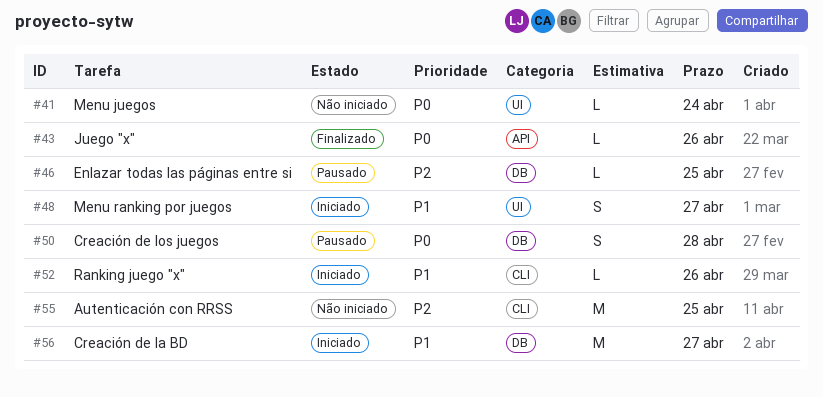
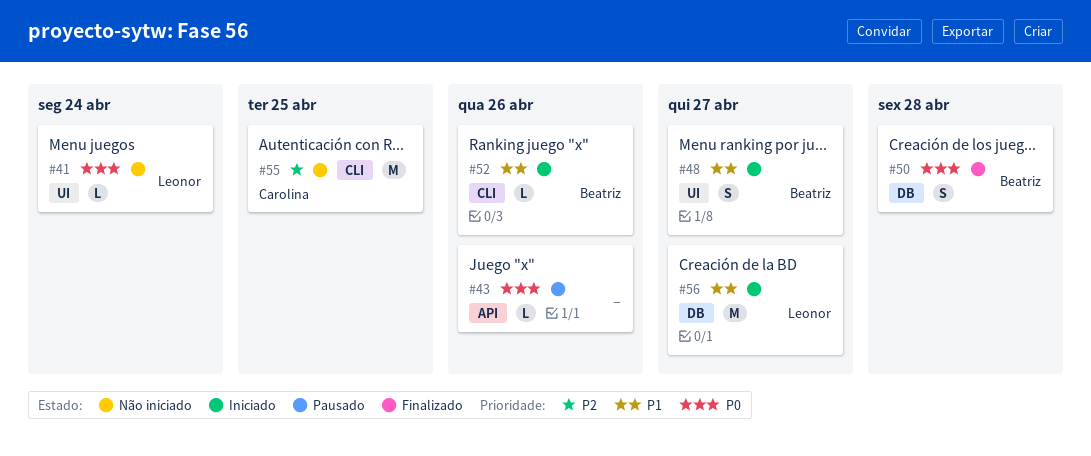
#43, status: Finalizado -> Pausado
#46: present -> none
#50, status: Pausado -> Finalizado

